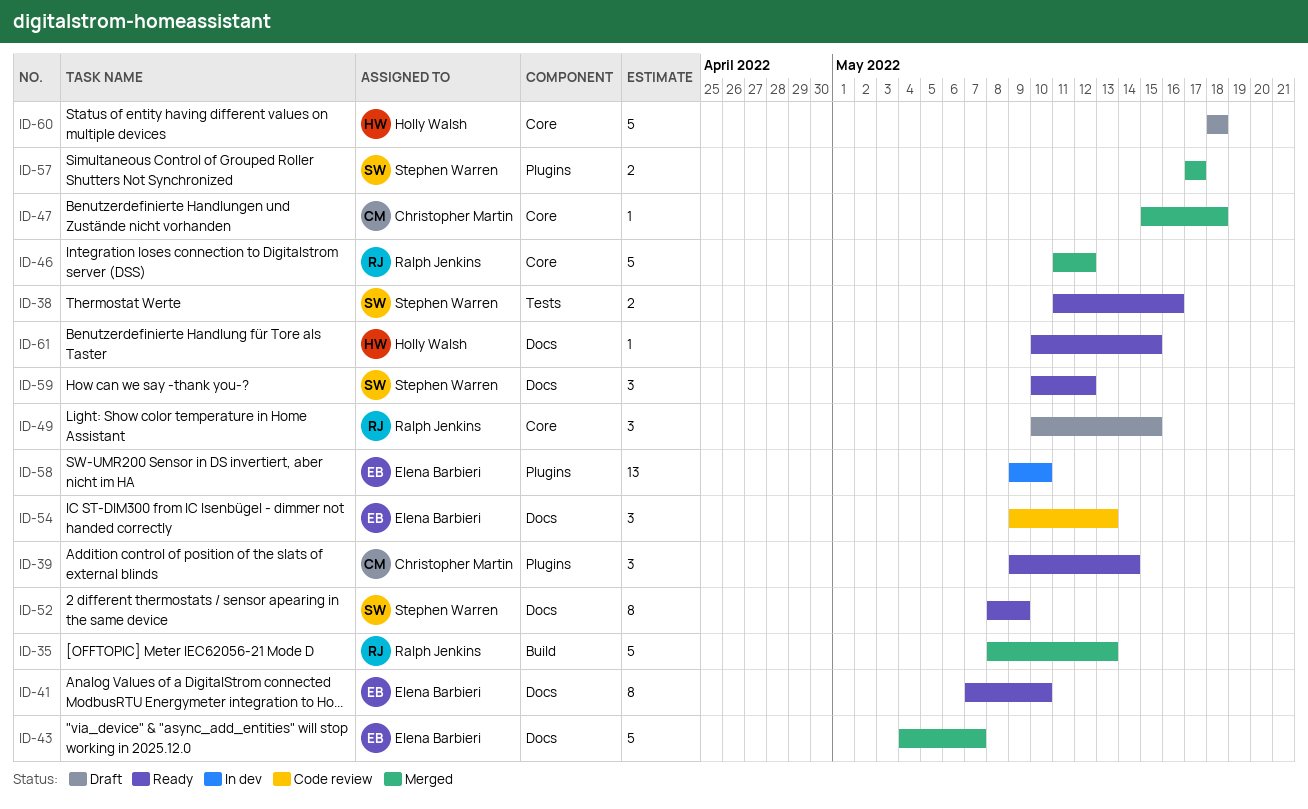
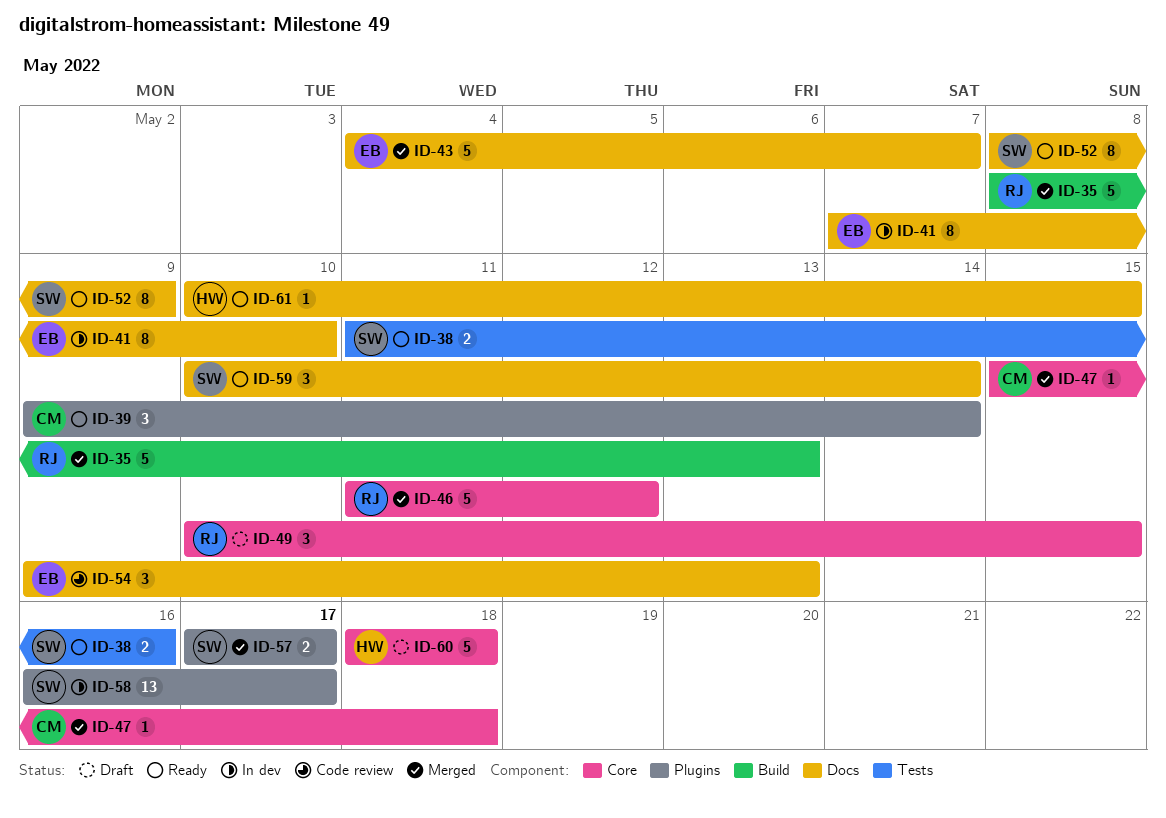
ID-41, status: Ready -> In dev
ID-58, owner: Elena Barbieri -> Stephen Warren
ID-58, start: May 9 -> May 16
ID-58, due: May 10 -> May 17
ID-59, due: May 12 -> May 14

